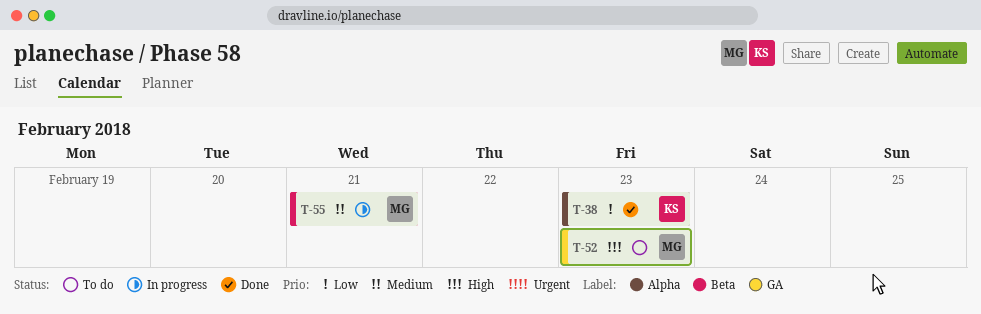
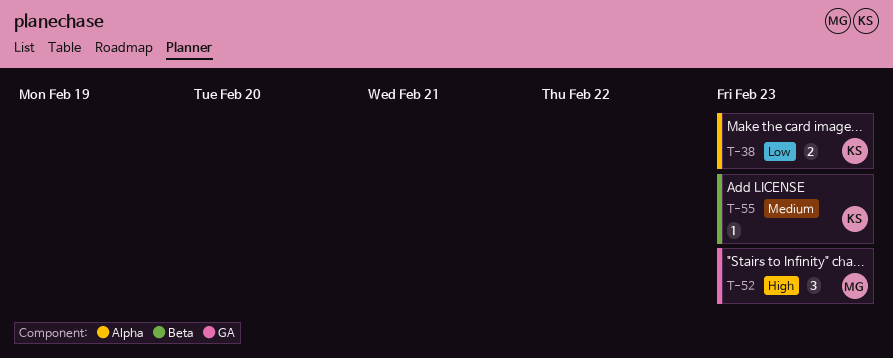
T-55, owner: MG -> KS
T-55, due: Feb 21 -> Feb 23

